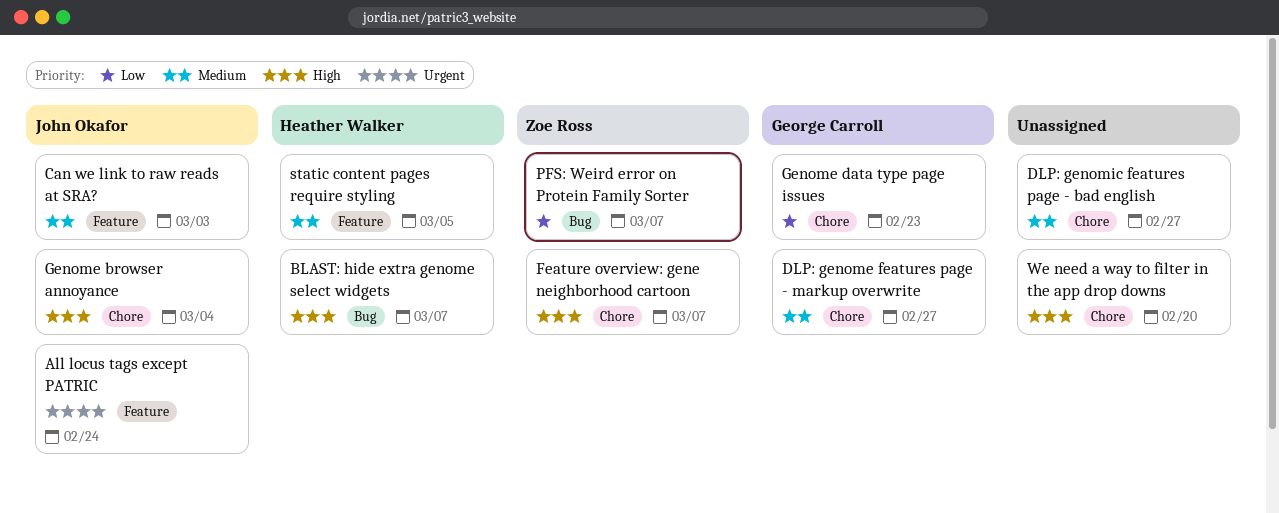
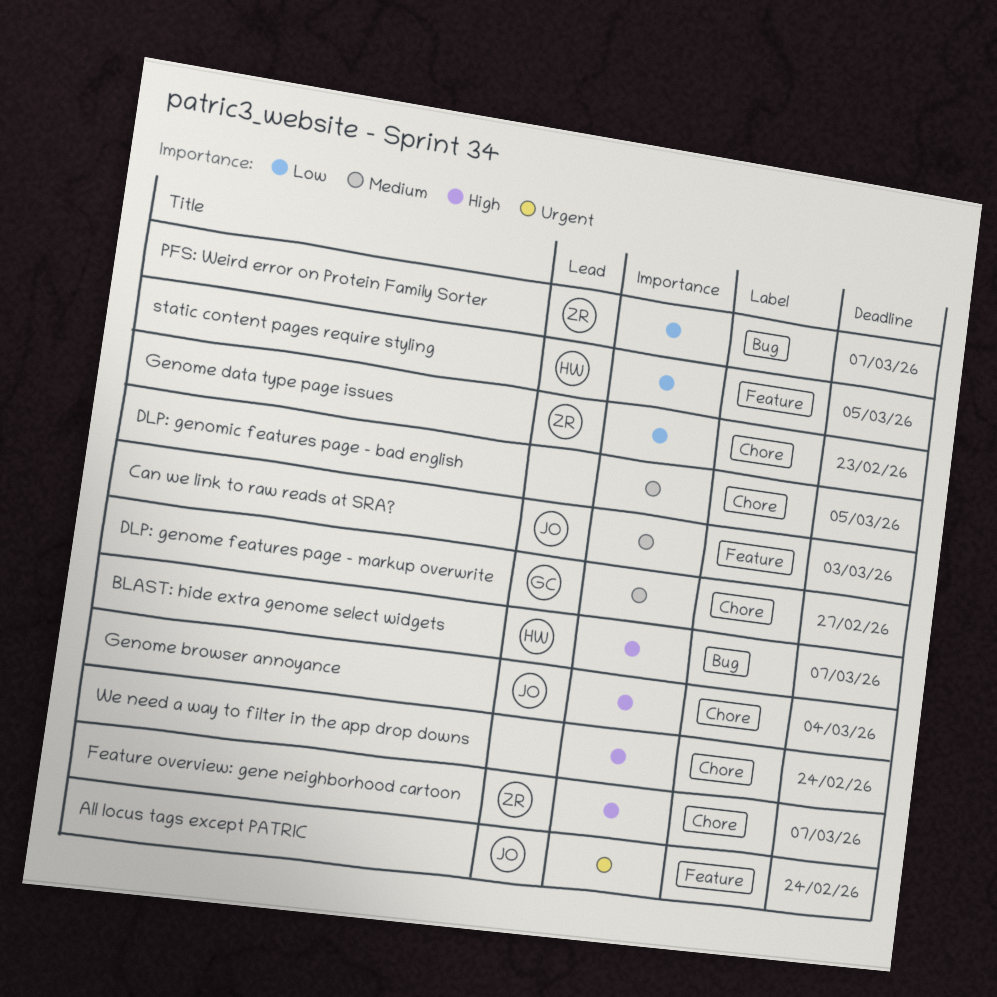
DLP: genomic features page - bad english, due: Feb 27 -> Mar 5
Genome data type page issues, owner: George Carroll -> Zoe Ross
static content pages require styling, priority: Medium -> Low
We need a way to filter in the app drop downs, due: Feb 20 -> Feb 24

